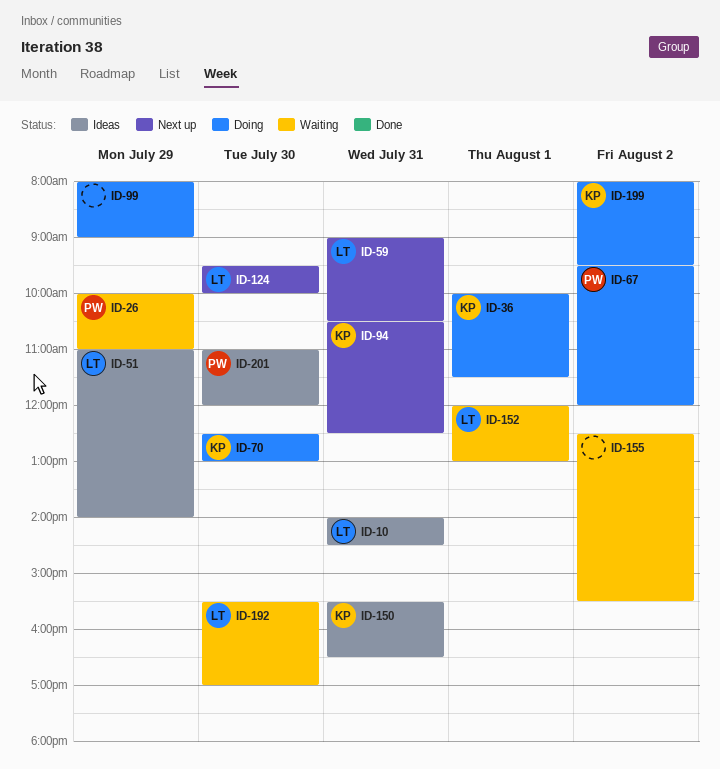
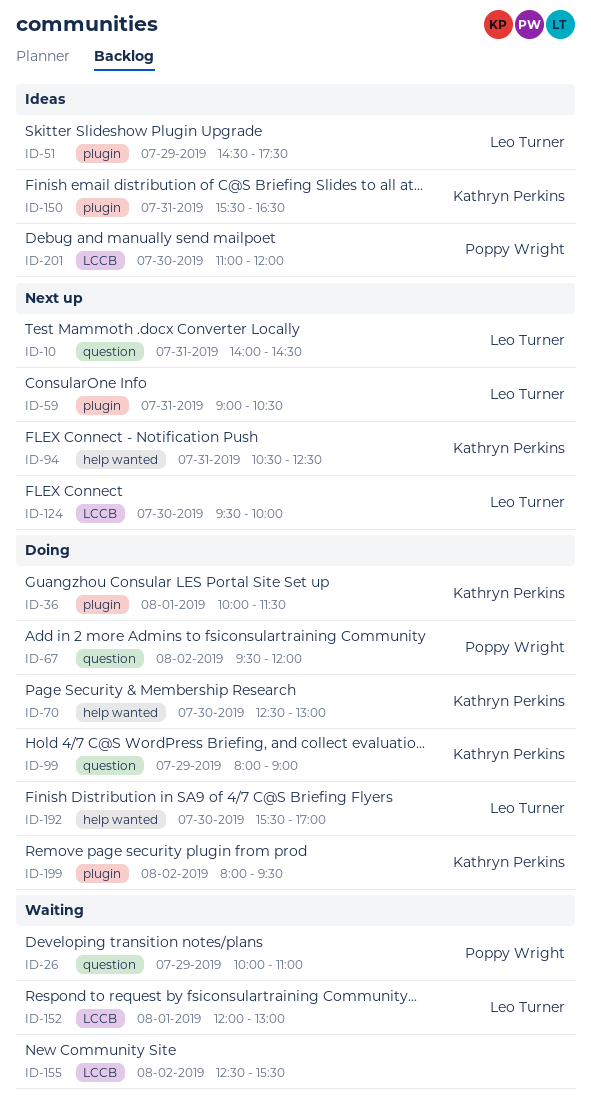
ID-10, status: Ideas -> Next up
ID-51, begins: 11:00 -> 14:30
ID-51, ends: 14:00 -> 17:30
ID-99, owner: none -> Kathryn Perkins
ID-192, status: Waiting -> Doing

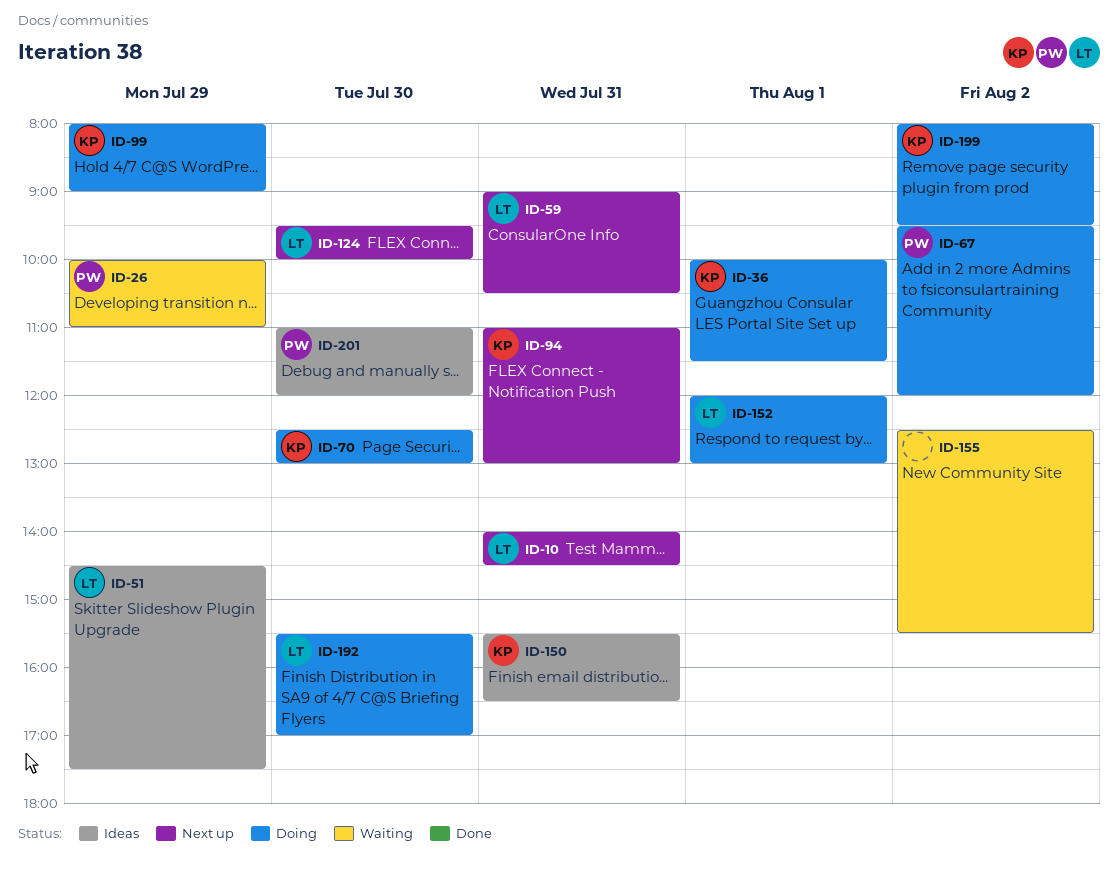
ID-94, begins: 10:30 -> 11:00
ID-94, ends: 12:30 -> 13:00
ID-152, status: Waiting -> Doing

